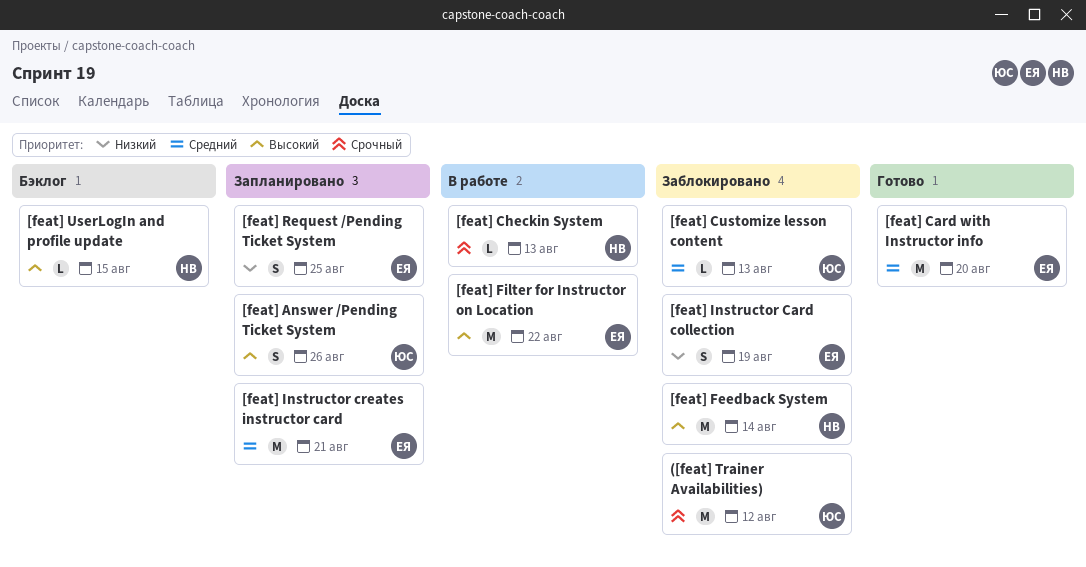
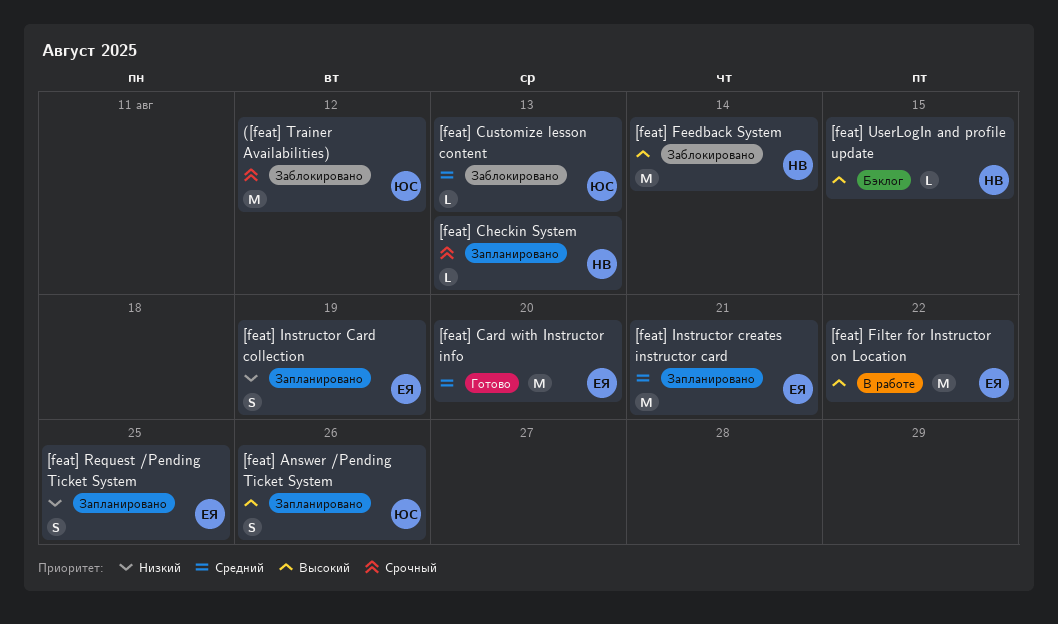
[feat] Checkin System, status: В работе -> Запланировано
[feat] Instructor Card collection, status: Заблокировано -> Запланировано

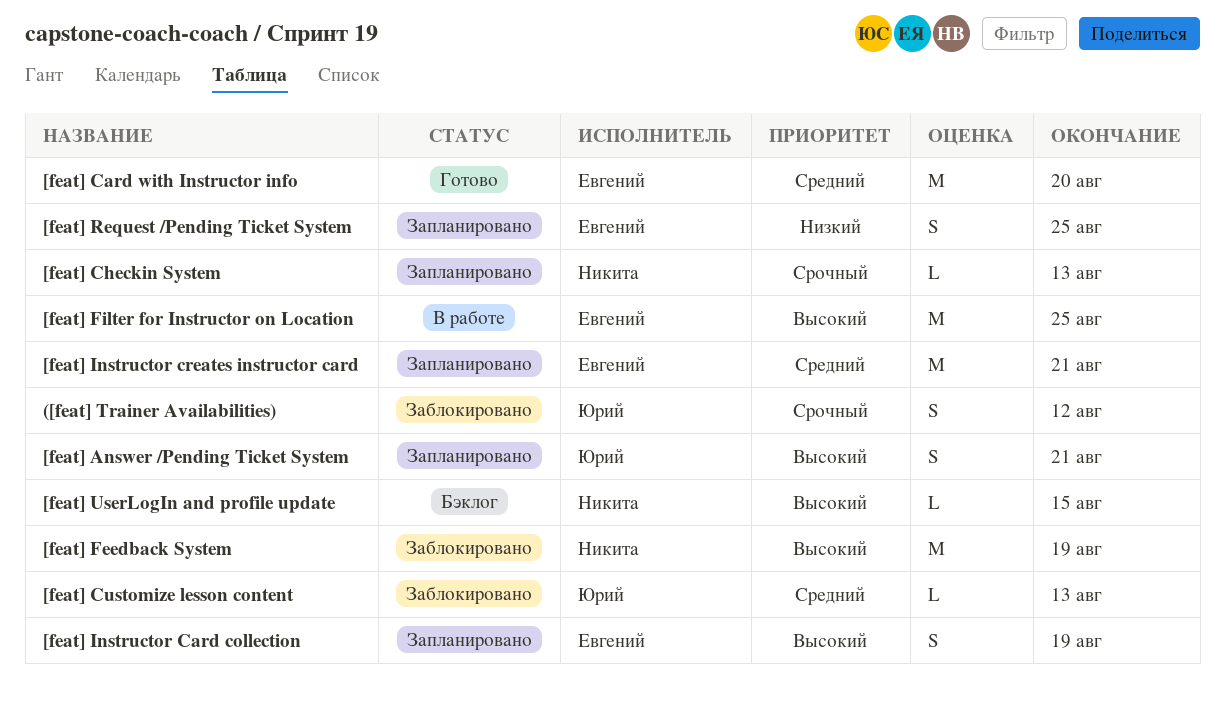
([feat] Trainer Availabilities), estimate: M -> S
[feat] Answer /Pending Ticket System, due: Aug 26 -> Aug 21
[feat] Feedback System, due: Aug 14 -> Aug 19
[feat] Filter for Instructor on Location, due: Aug 22 -> Aug 25
[feat] Instructor Card collection, priority: Низкий -> Высокий

